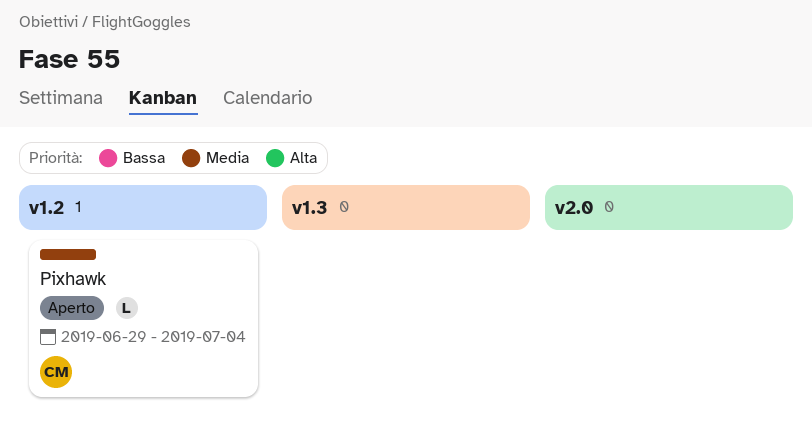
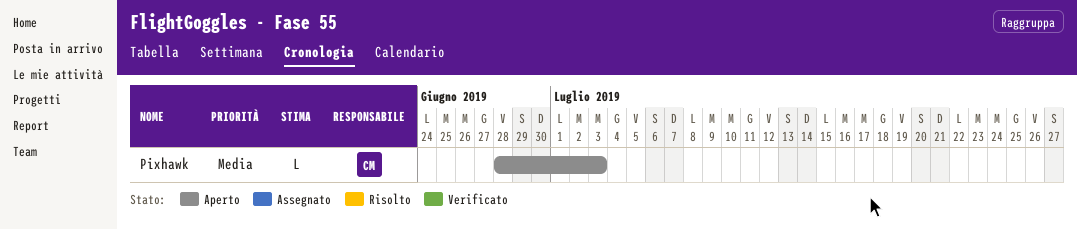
Pixhawk, start: Jun 29 -> Jun 28
Pixhawk, due: Jul 4 -> Jul 3

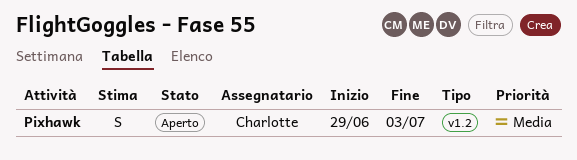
Pixhawk, estimate: L -> S
Pixhawk, start: Jun 28 -> Jun 29

